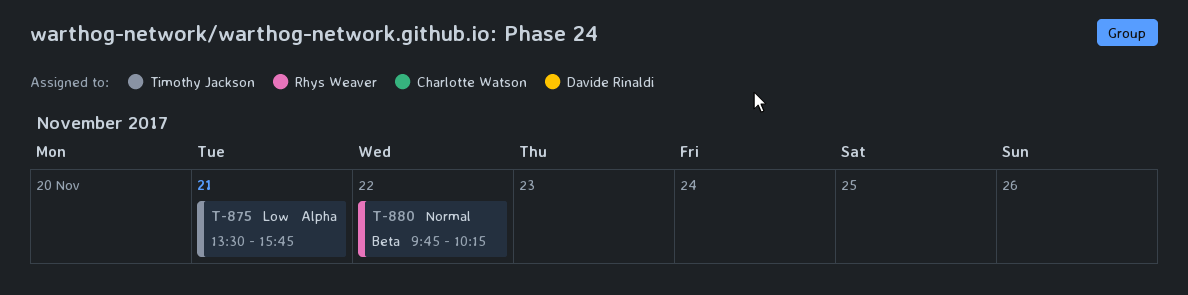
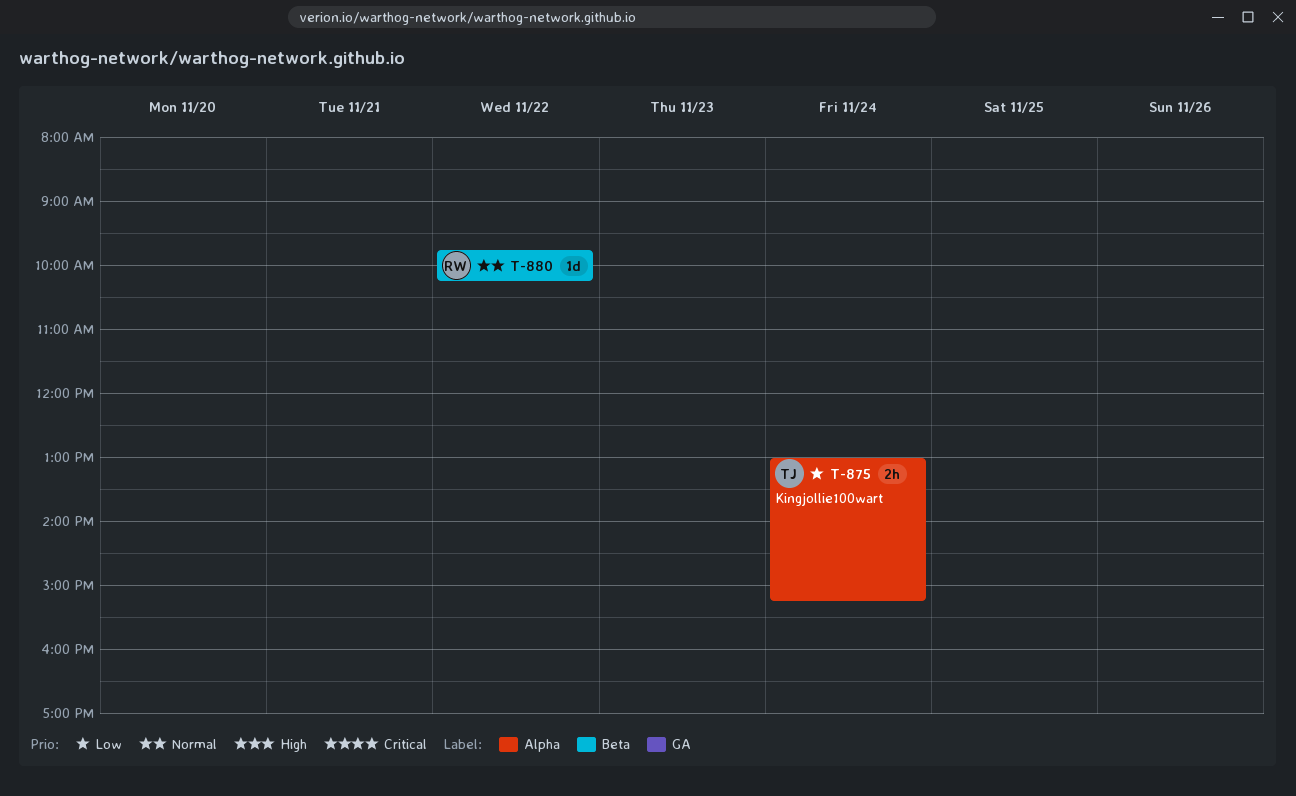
T-875, day: Nov 21 -> Nov 24
T-875, begins: 13:30 -> 13:00
T-875, ends: 15:45 -> 15:15

